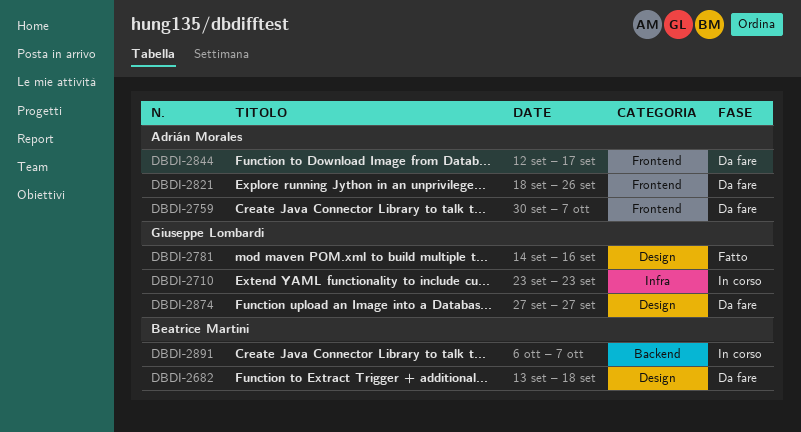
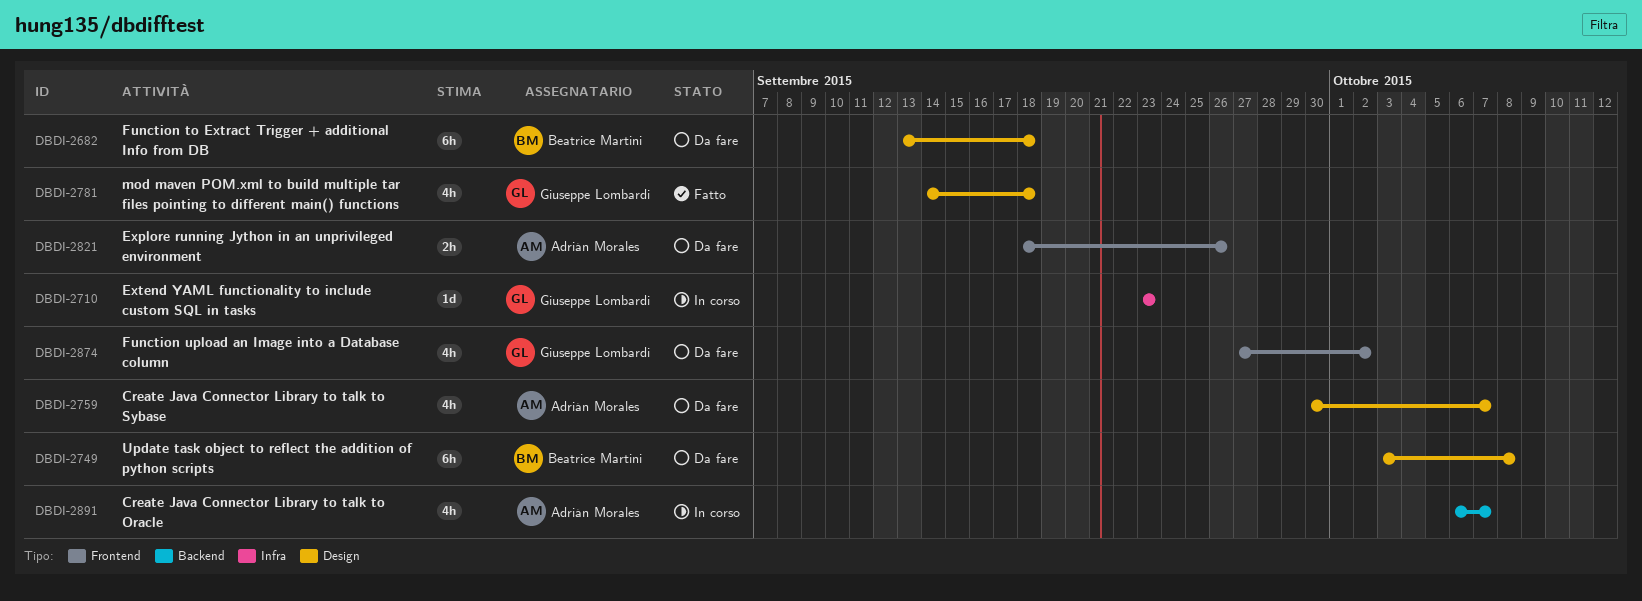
DBDI-2749: none -> present
DBDI-2759, label: Frontend -> Design
DBDI-2781, due: Sep 16 -> Sep 18
DBDI-2844: present -> none
DBDI-2874, label: Design -> Frontend
DBDI-2874, due: Sep 27 -> Oct 2
DBDI-2891, owner: Beatrice Martini -> Adrián Morales

